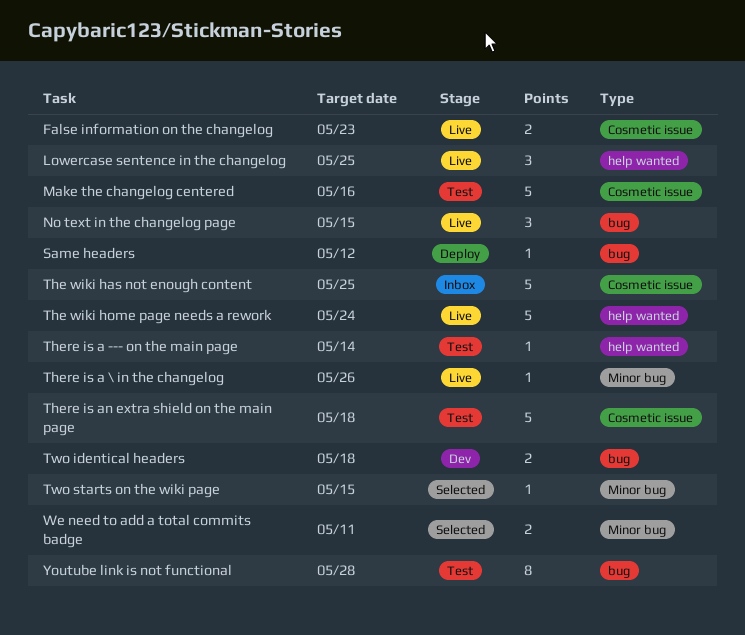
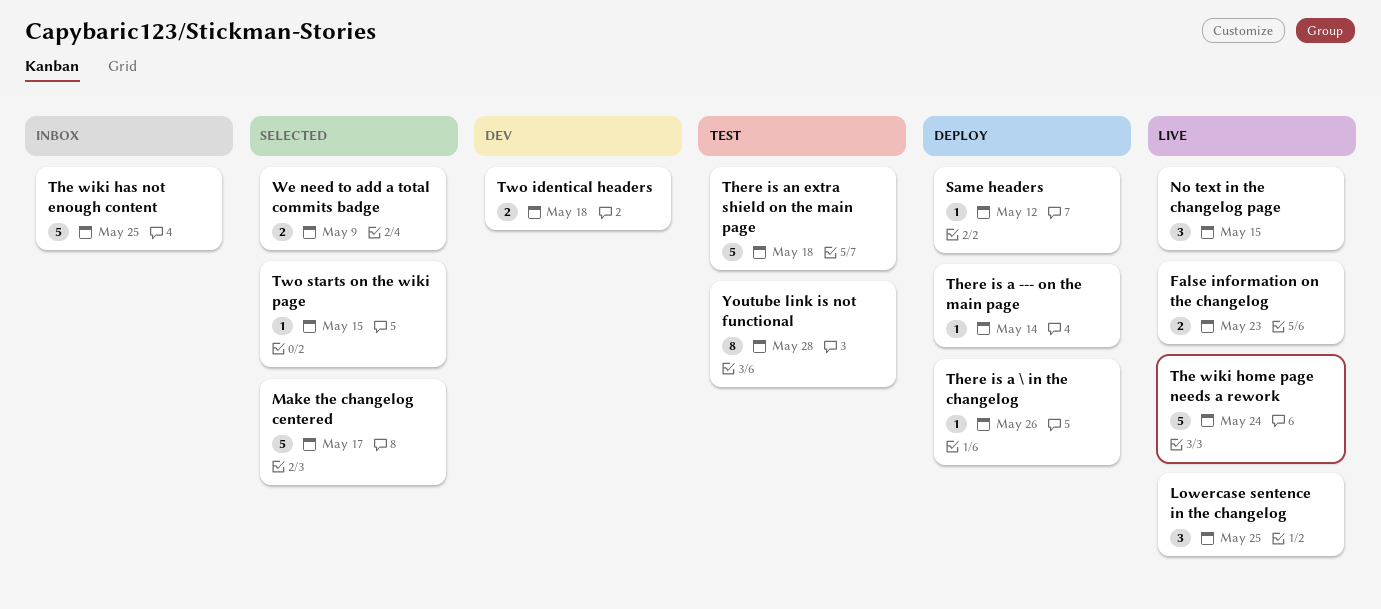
Make the changelog centered, status: Test -> Selected
Make the changelog centered, due: May 16 -> May 17
There is a --- on the main page, status: Test -> Deploy
There is a \ in the changelog, status: Live -> Deploy
We need to add a total commits badge, due: May 11 -> May 9

